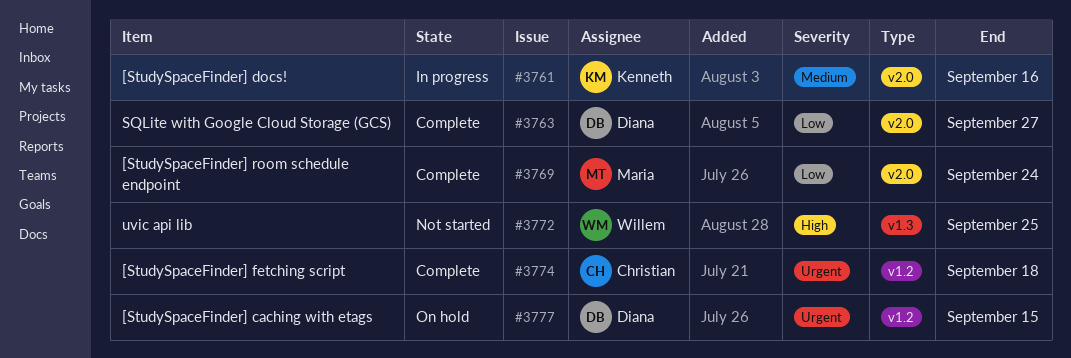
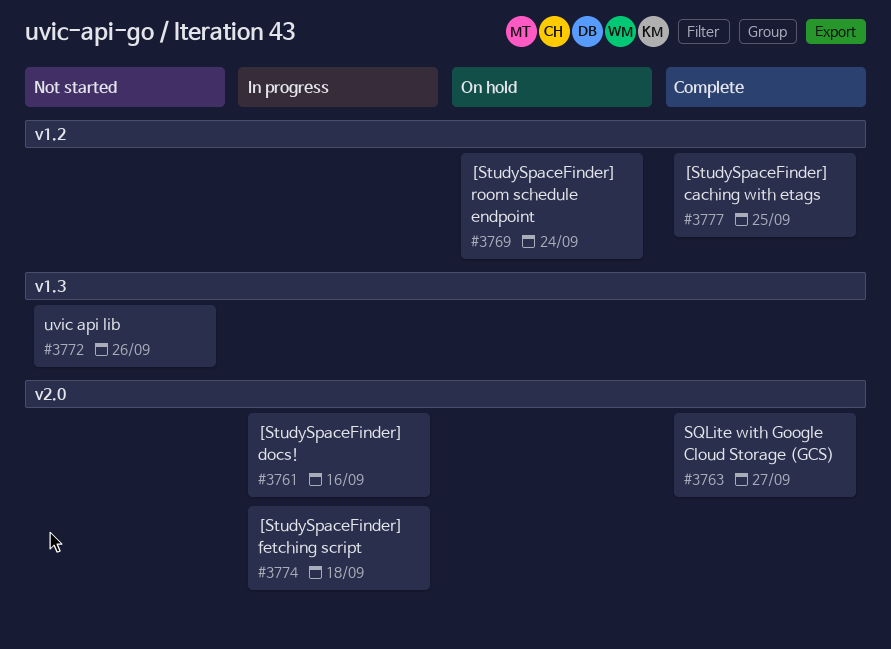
#3769, status: Complete -> On hold
#3769, label: v2.0 -> v1.2
#3772, due: Sep 25 -> Sep 26
#3774, status: Complete -> In progress
#3774, label: v1.2 -> v2.0
#3777, status: On hold -> Complete
#3777, due: Sep 15 -> Sep 25

